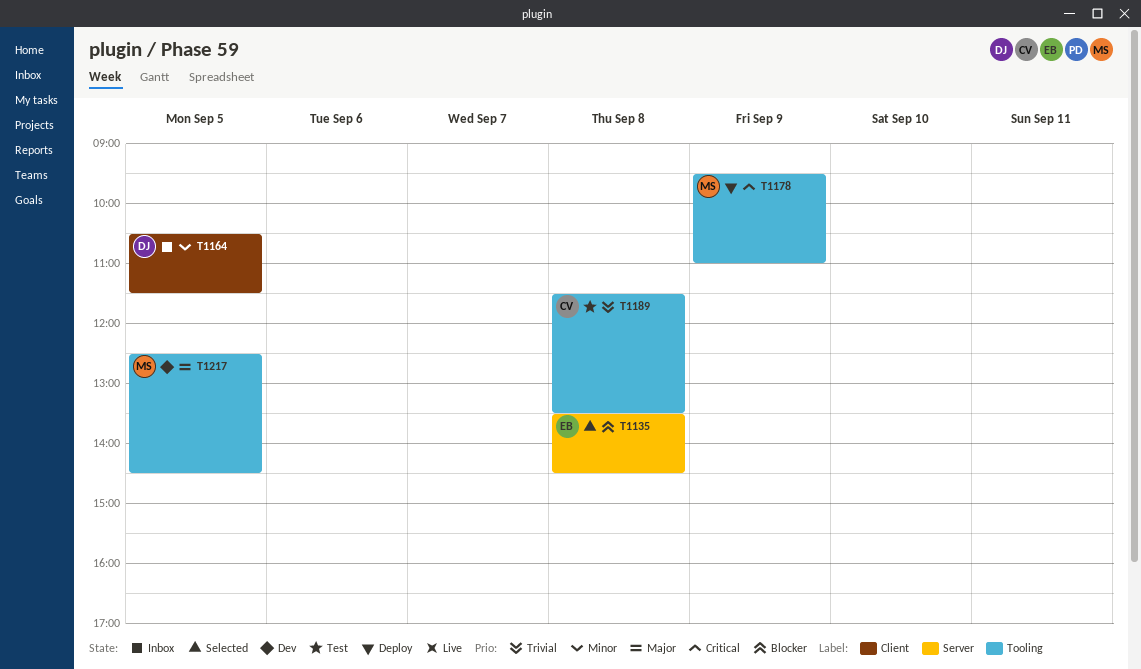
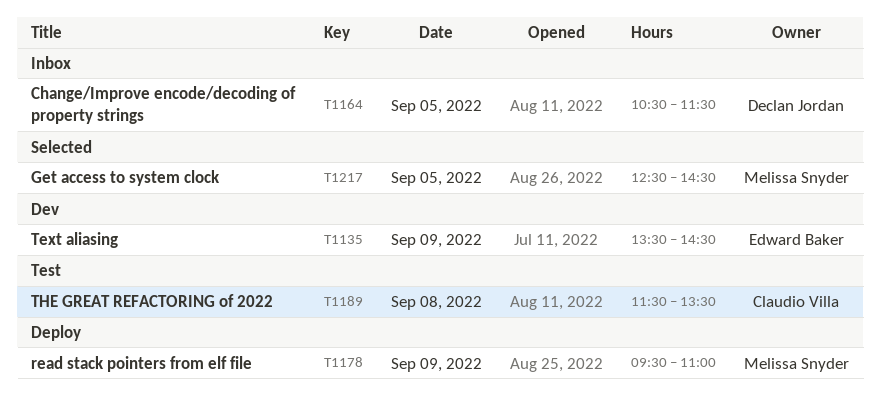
T1135, status: Selected -> Dev
T1135, day: Sep 8 -> Sep 9
T1217, status: Dev -> Selected

